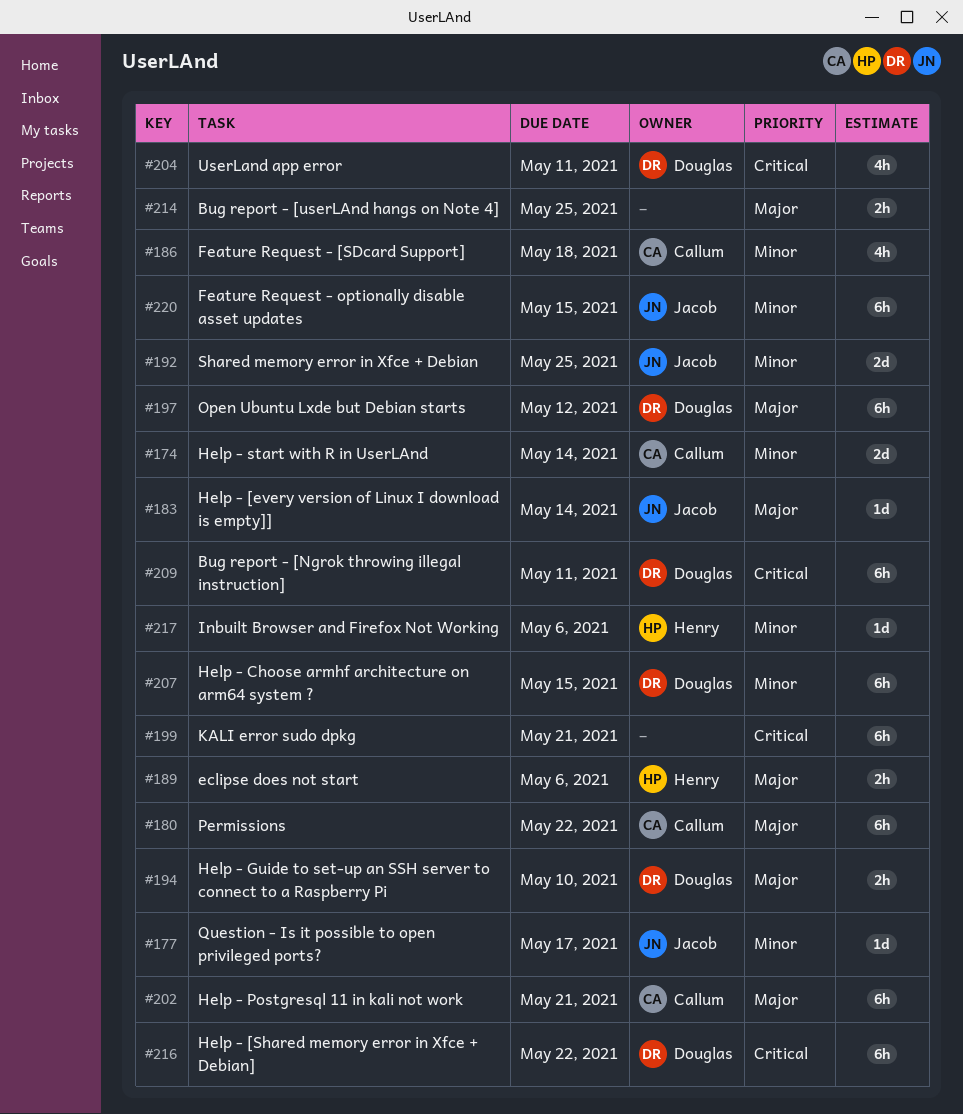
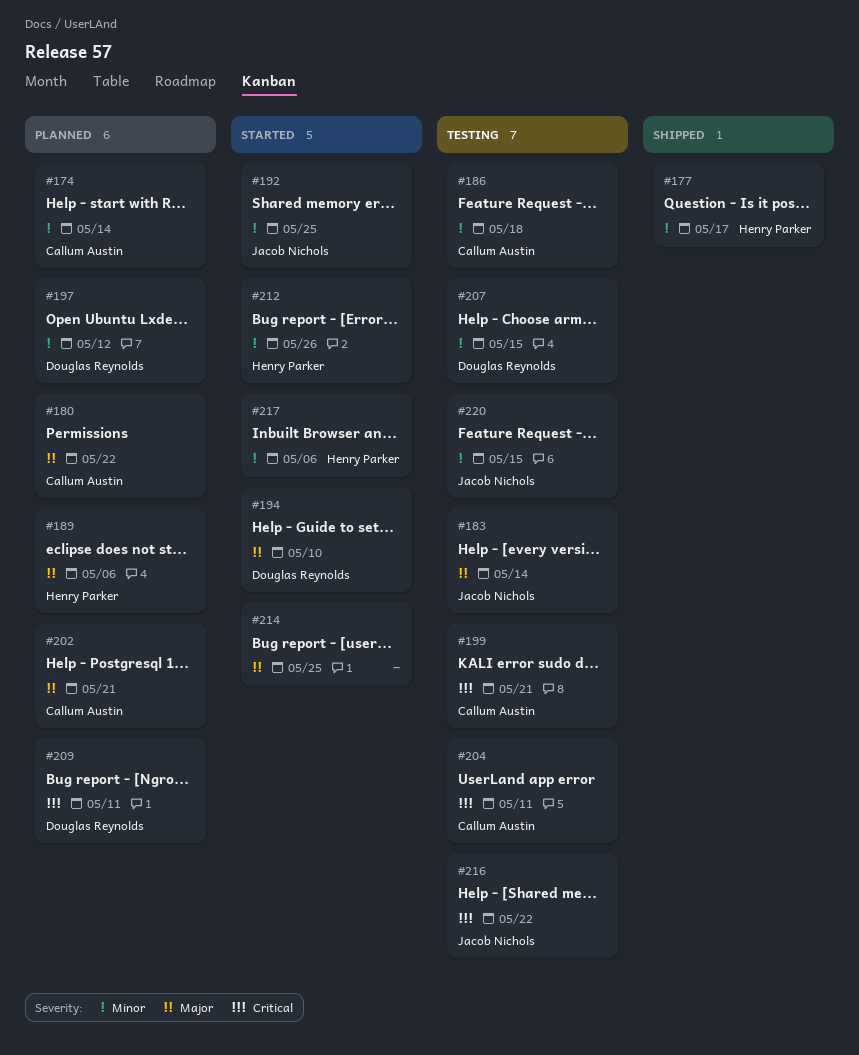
#177, owner: Jacob Nichols -> Henry Parker
#197, priority: Major -> Minor
#199, owner: none -> Callum Austin
#204, owner: Douglas Reynolds -> Callum Austin
#212: none -> present
#216, owner: Douglas Reynolds -> Jacob Nichols

